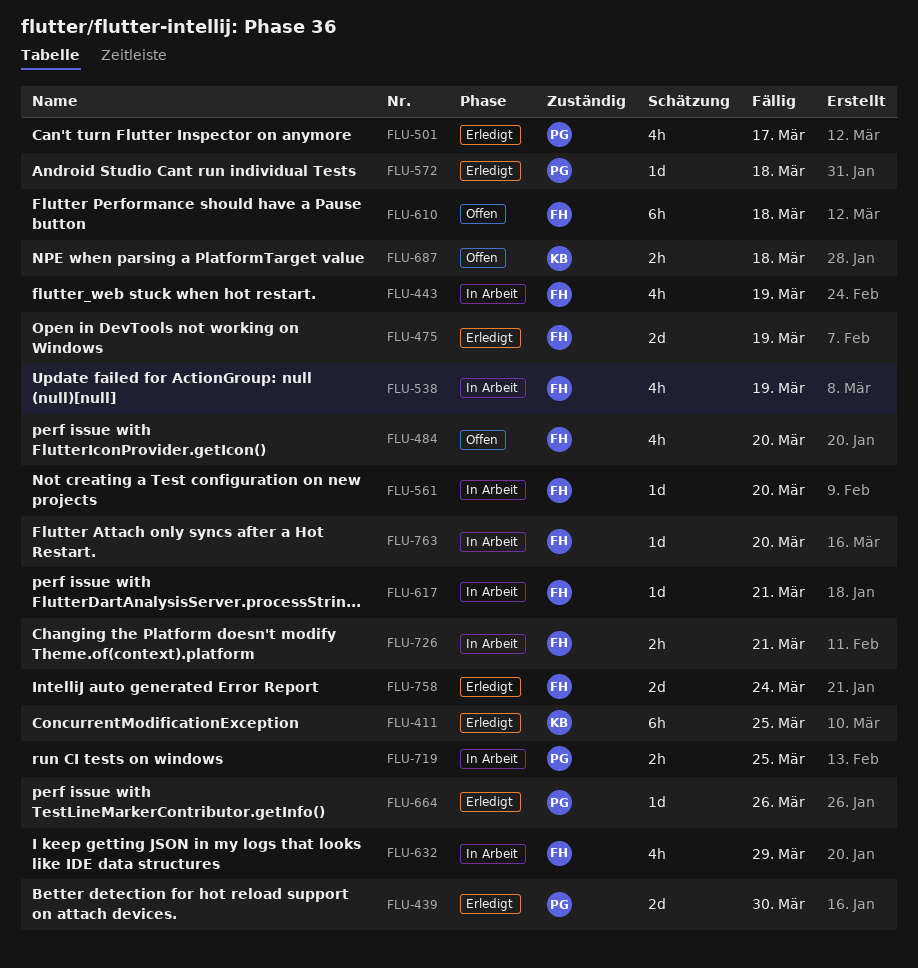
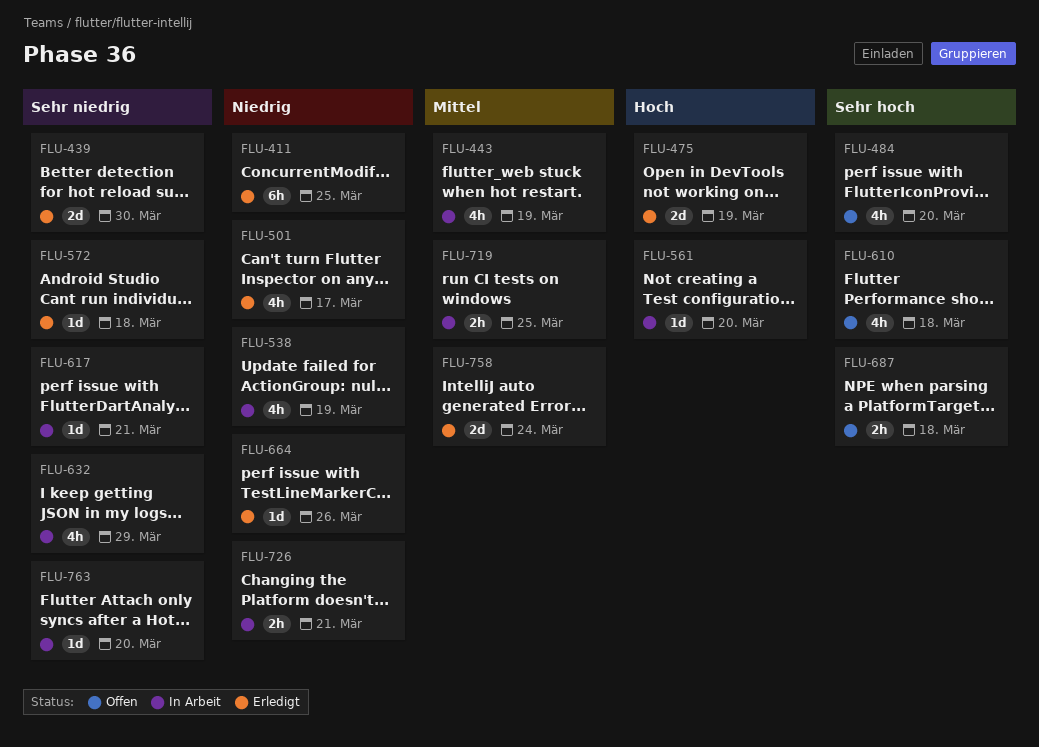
FLU-610, estimate: 6h -> 4h

